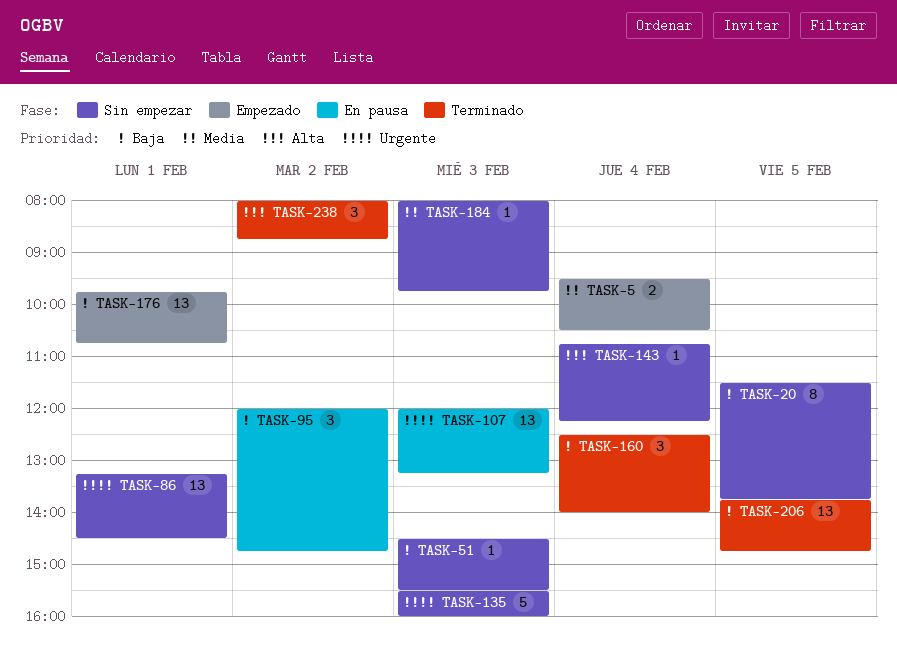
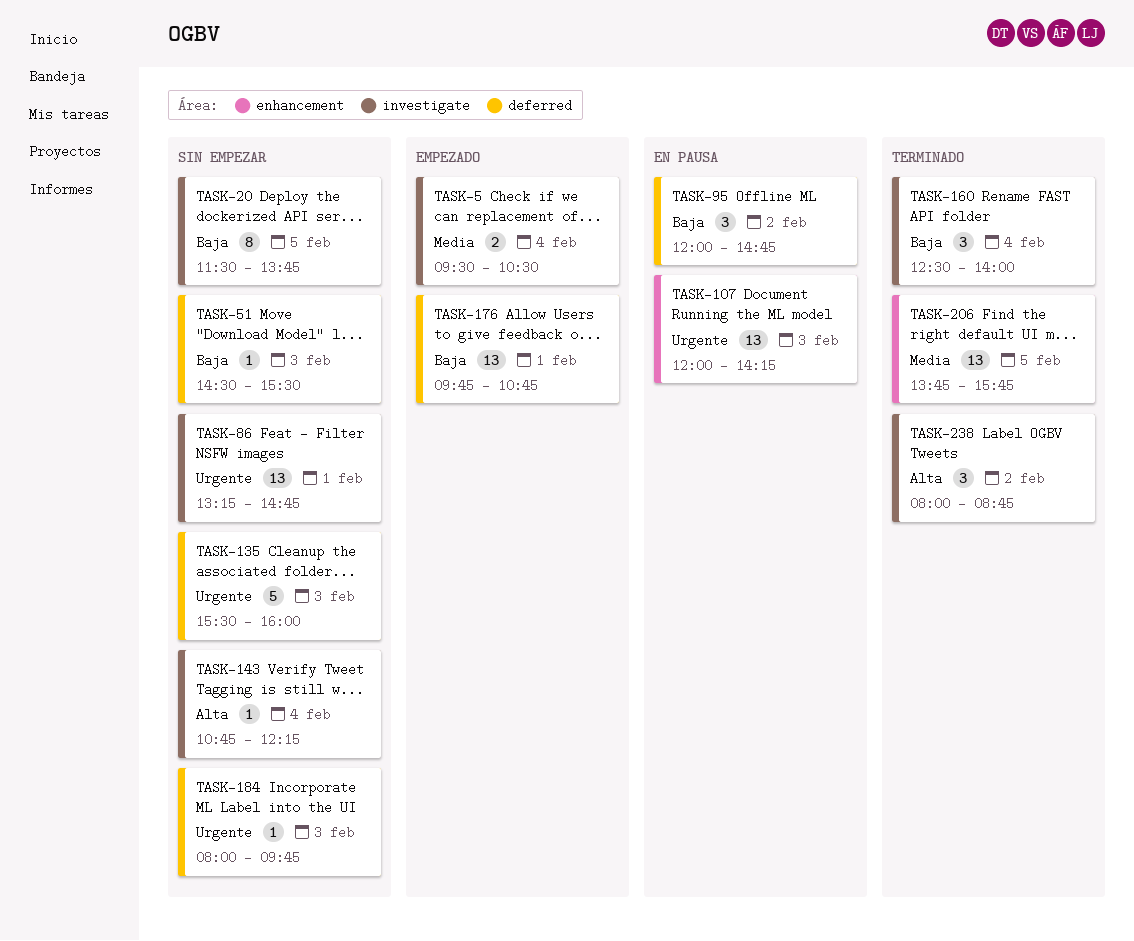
TASK-86, ends: 14:30 -> 14:45
TASK-107, ends: 13:15 -> 14:15
TASK-184, priority: Media -> Urgente
TASK-206, priority: Baja -> Media
TASK-206, ends: 14:45 -> 15:45

